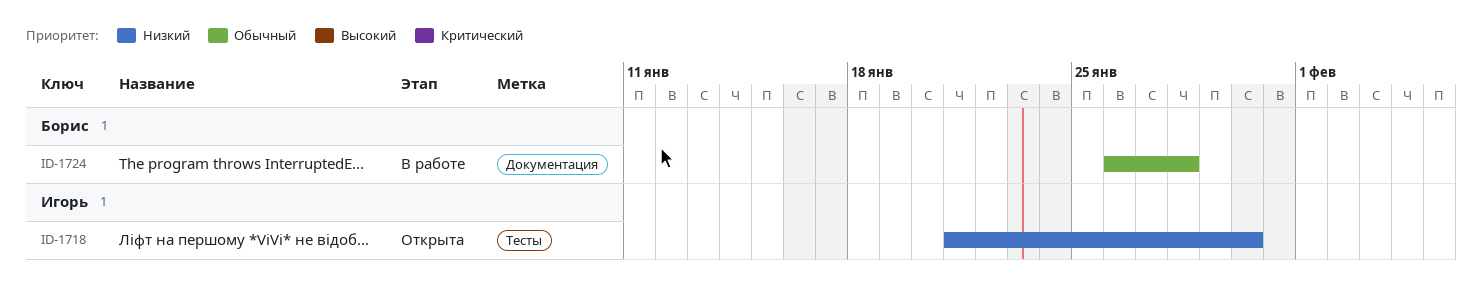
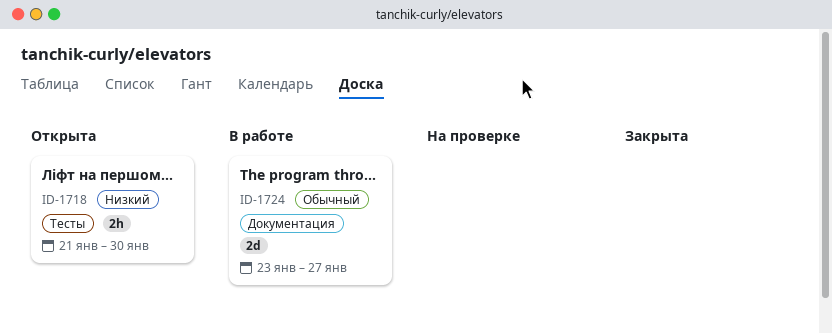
ID-1724, start: Jan 26 -> Jan 23
ID-1724, due: Jan 28 -> Jan 27

